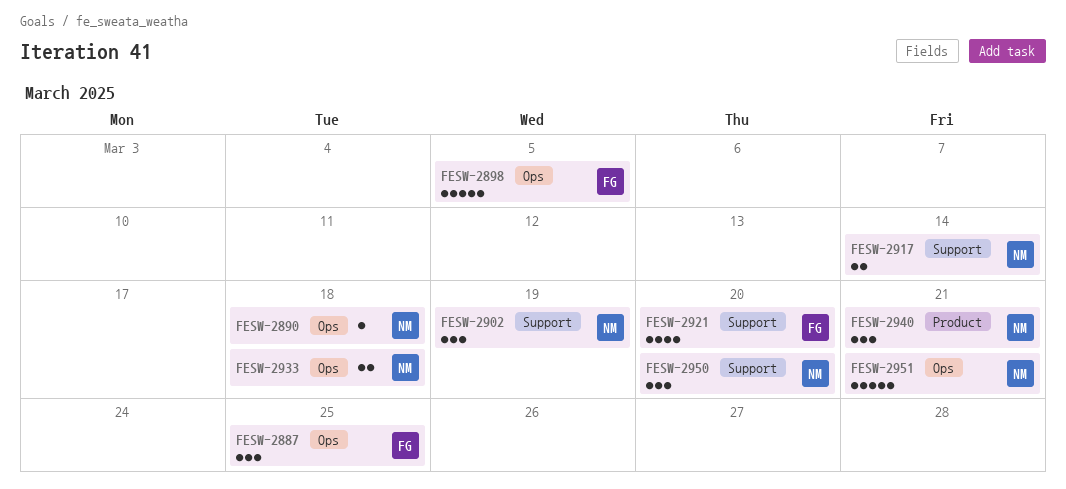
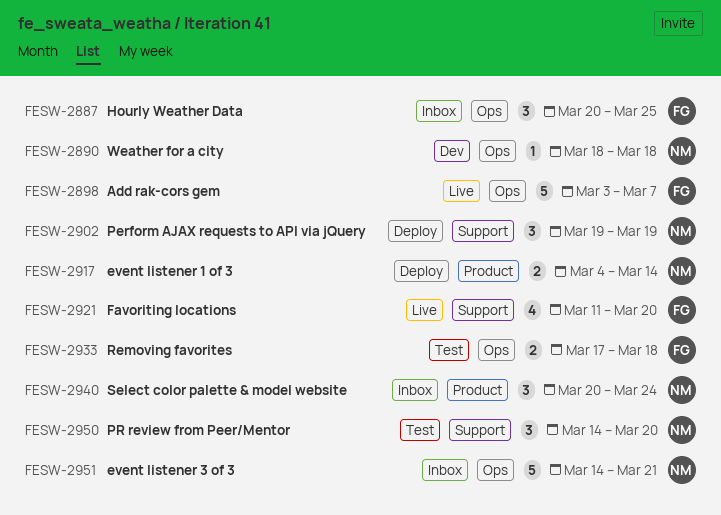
FESW-2898, due: Mar 5 -> Mar 7
FESW-2917, label: Support -> Product
FESW-2933, owner: NM -> FG
FESW-2940, due: Mar 21 -> Mar 24

